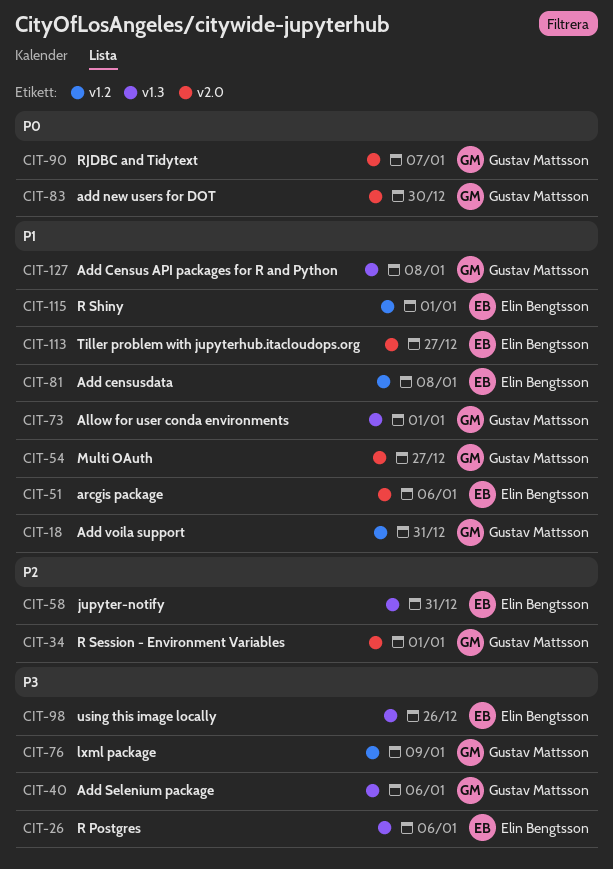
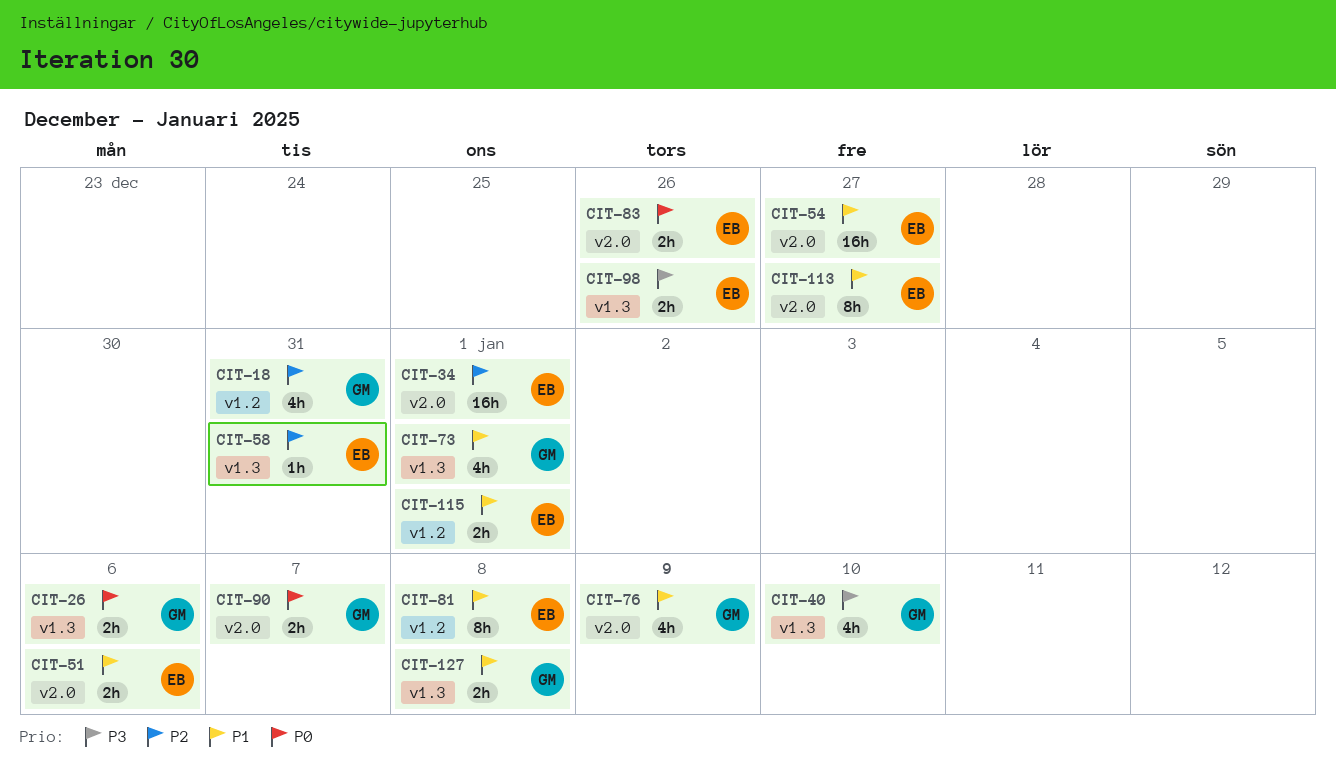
CIT-18, priority: P1 -> P2
CIT-26, owner: Elin Bengtsson -> Gustav Mattsson
CIT-26, priority: P3 -> P0
CIT-34, owner: Gustav Mattsson -> Elin Bengtsson
CIT-40, due: Jan 6 -> Jan 10
CIT-54, owner: Gustav Mattsson -> Elin Bengtsson
CIT-76, priority: P3 -> P1
CIT-76, label: v1.2 -> v2.0
CIT-83, owner: Gustav Mattsson -> Elin Bengtsson
CIT-83, due: Dec 30 -> Dec 26

